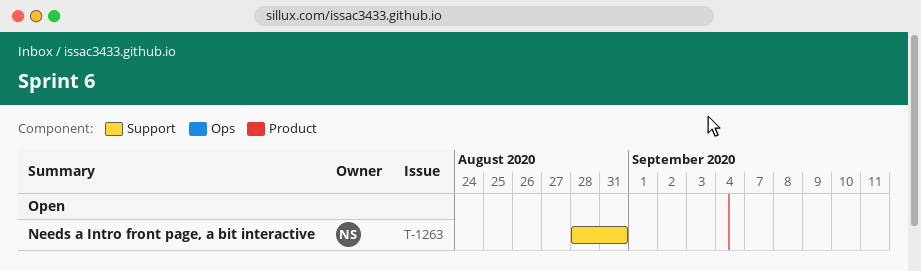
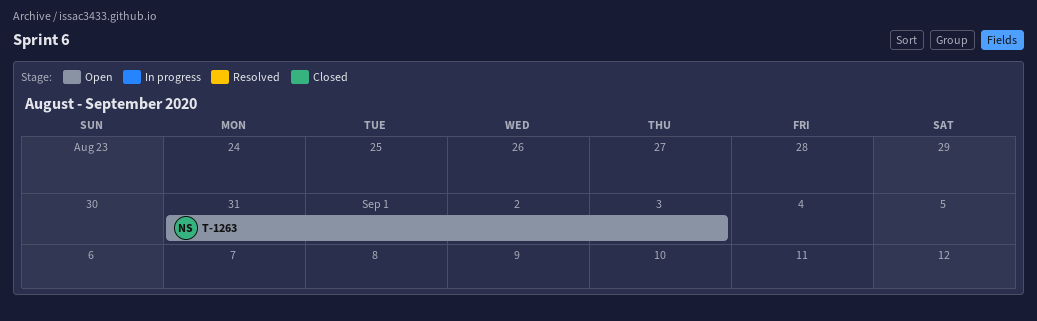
T-1263, start: Aug 28 -> Aug 31
T-1263, due: Aug 31 -> Sep 3

